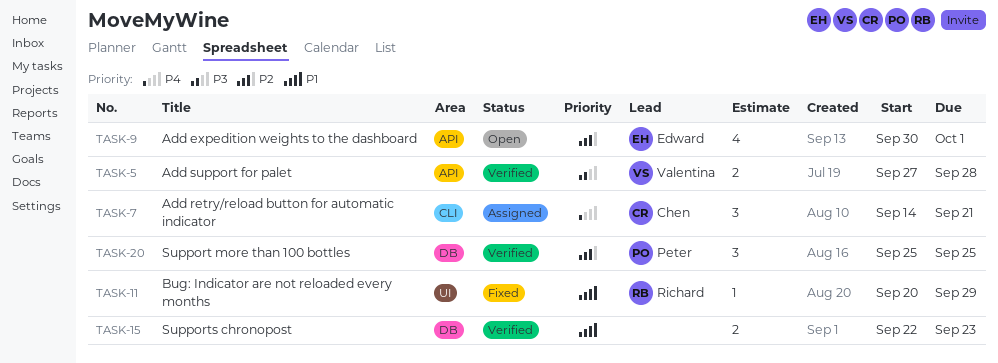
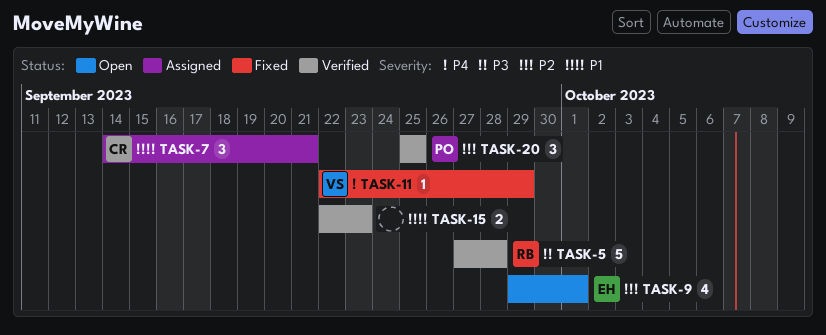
TASK-5, owner: Valentina -> Richard
TASK-5, estimate: 2 -> 5
TASK-7, priority: P4 -> P1
TASK-9, start: Sep 30 -> Sep 29
TASK-11, owner: Richard -> Valentina
TASK-11, priority: P1 -> P4
TASK-11, start: Sep 20 -> Sep 22

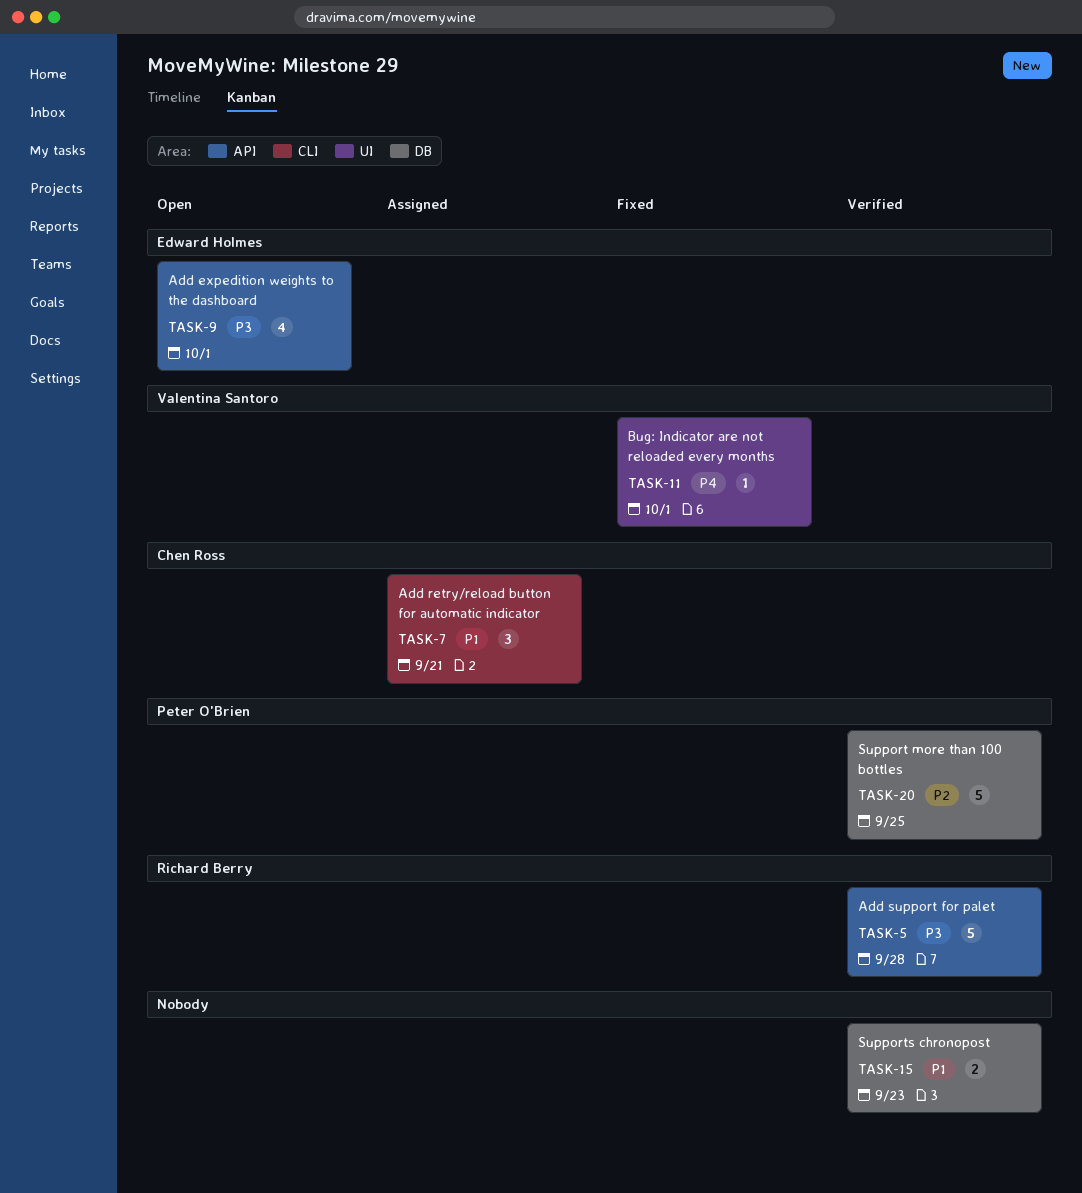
TASK-9, priority: P2 -> P3
TASK-11, due: Sep 29 -> Oct 1
TASK-20, estimate: 3 -> 5

